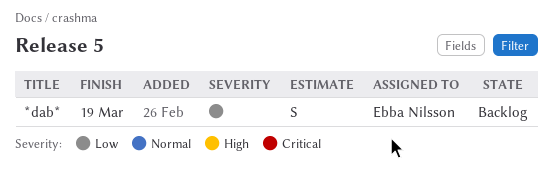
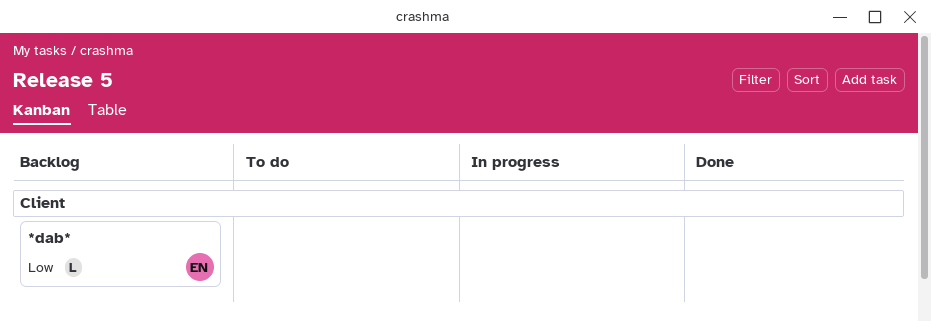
*dab*, estimate: S -> L

